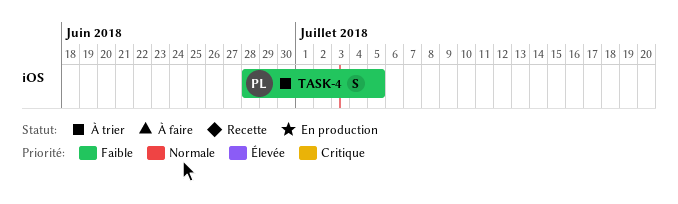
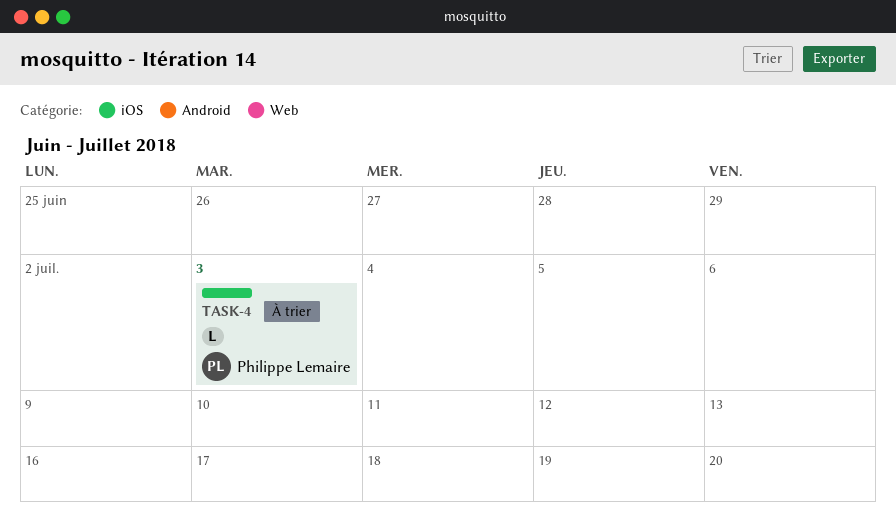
TASK-4, estimate: S -> L
TASK-4, due: Jul 5 -> Jul 3

